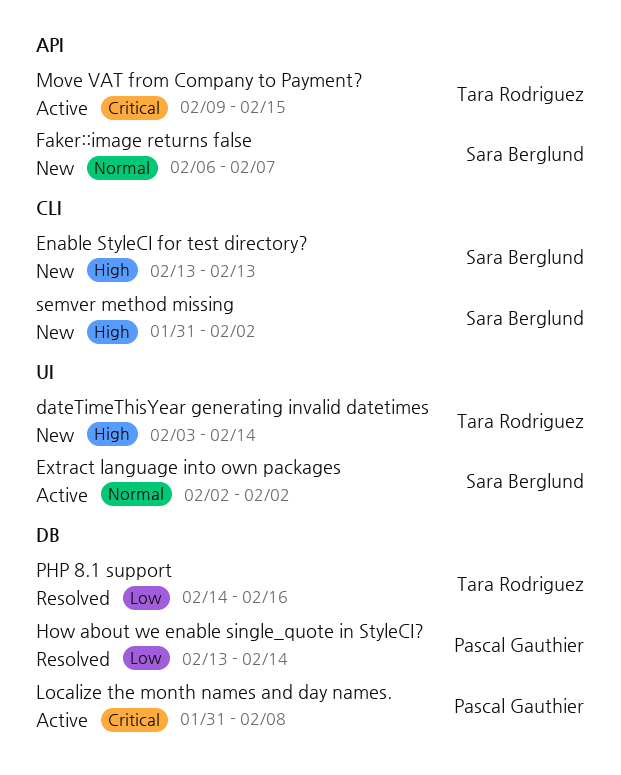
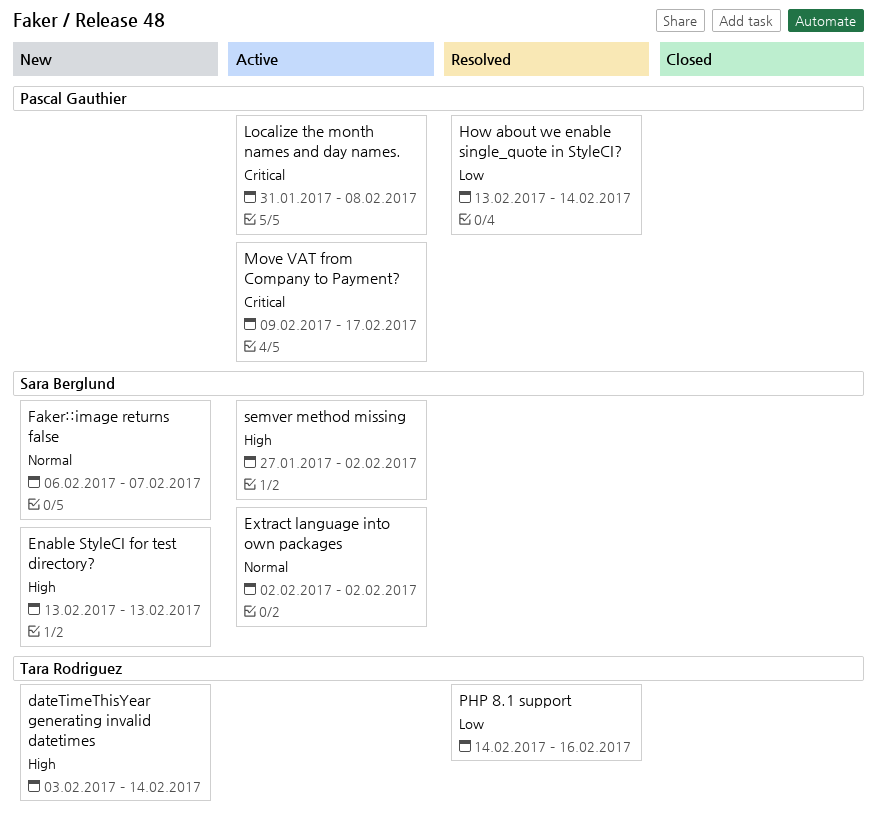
Move VAT from Company to Payment?, owner: Tara Rodriguez -> Pascal Gauthier
Move VAT from Company to Payment?, due: Feb 15 -> Feb 17
semver method missing, status: New -> Active
semver method missing, start: Jan 31 -> Jan 27

